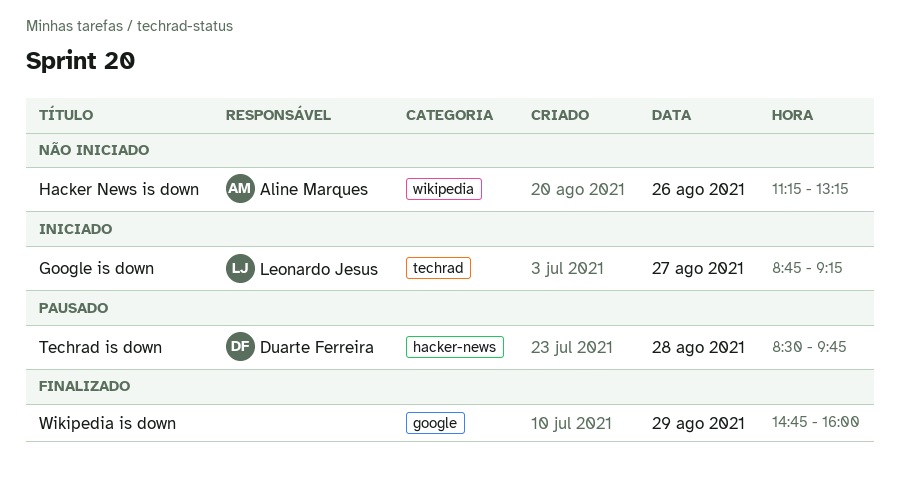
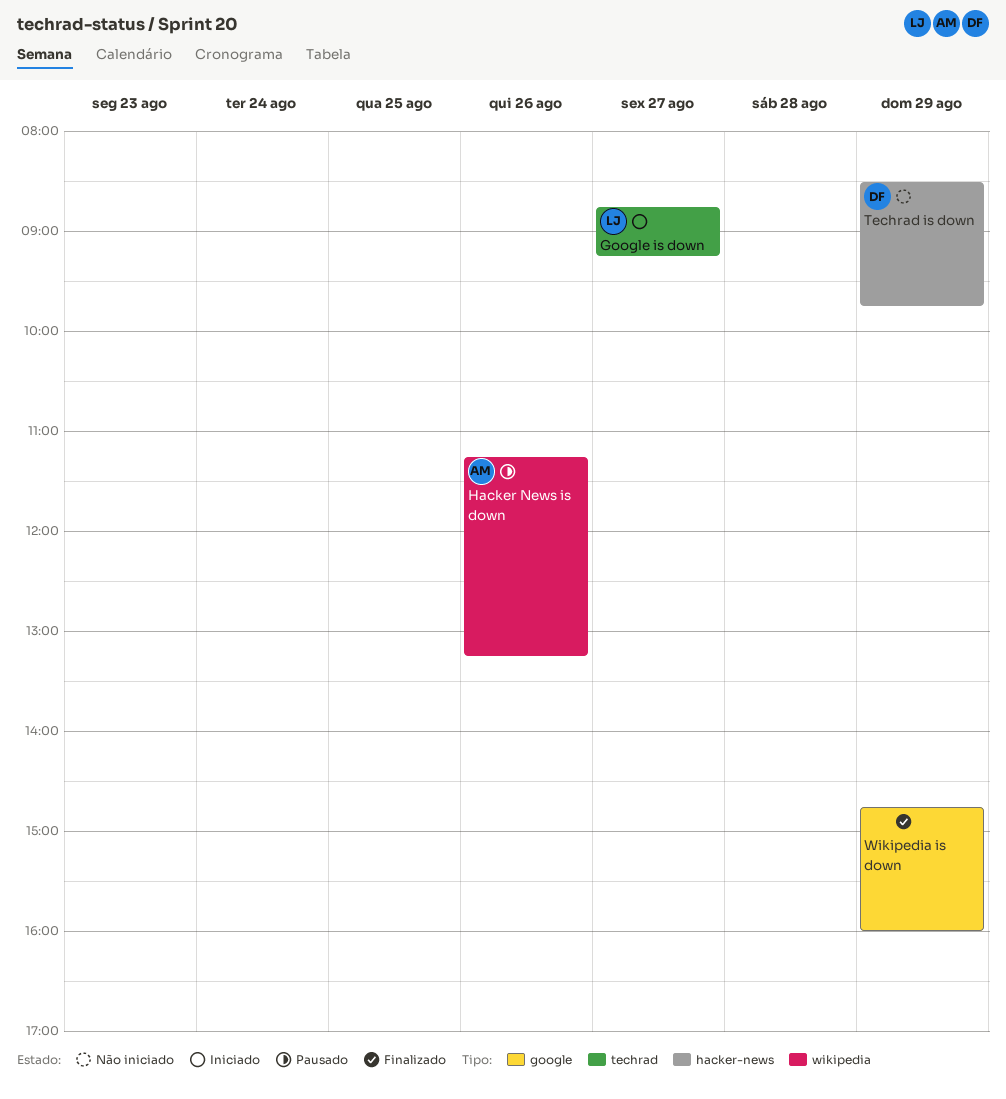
Hacker News is down, status: Não iniciado -> Pausado
Techrad is down, status: Pausado -> Não iniciado
Techrad is down, day: Aug 28 -> Aug 29

